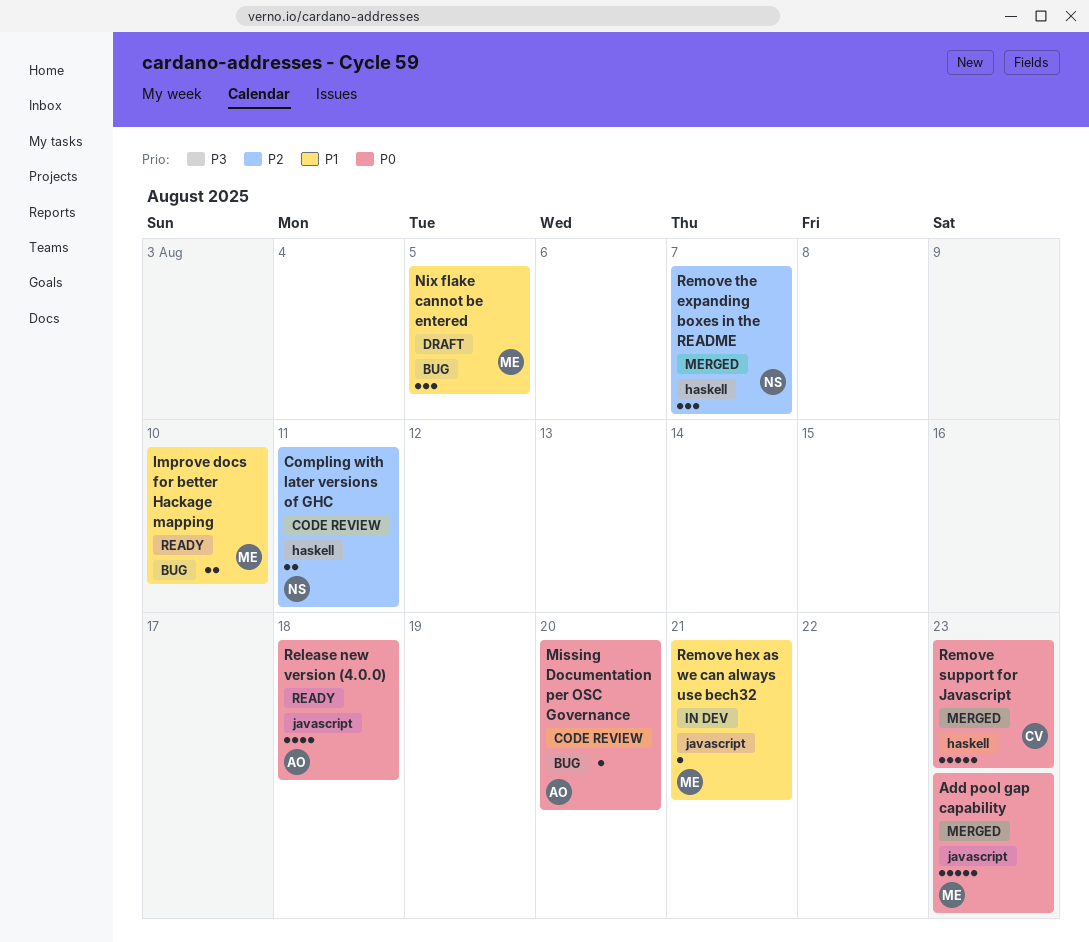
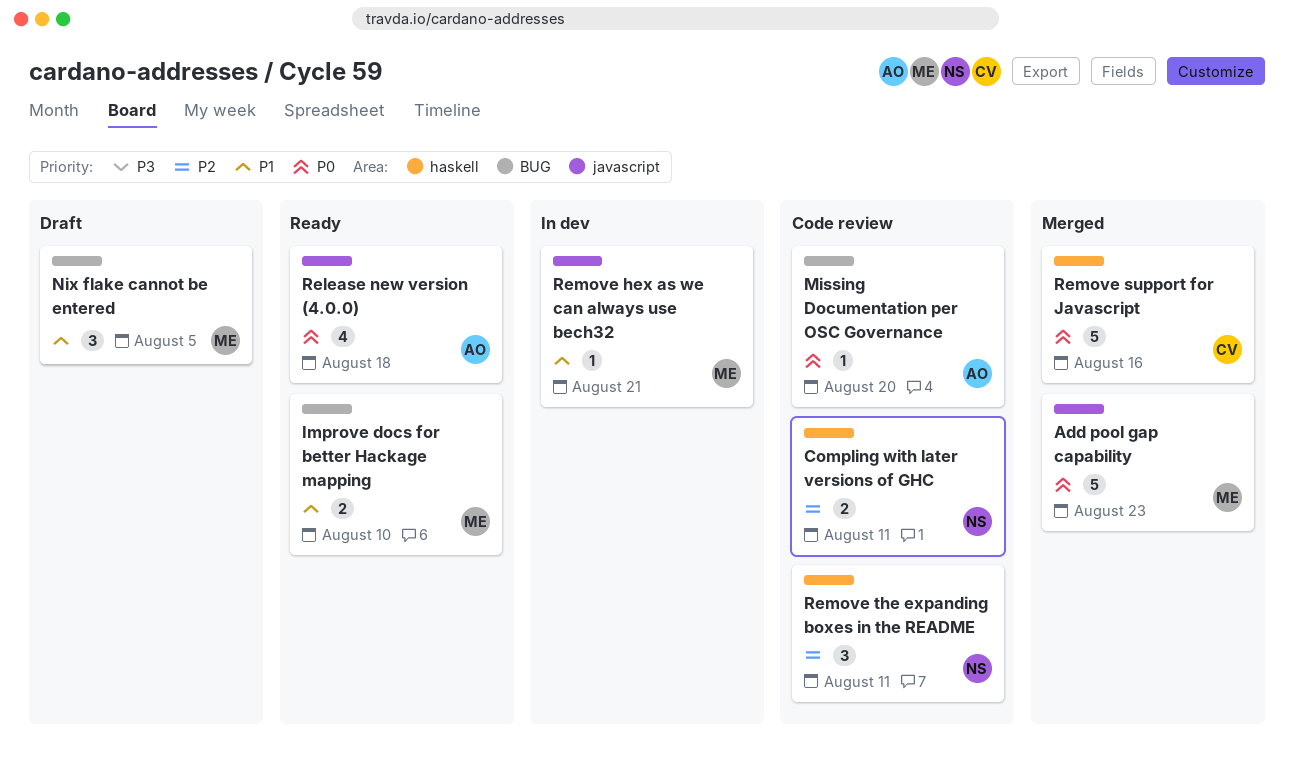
Remove support for Javascript, due: Aug 23 -> Aug 16
Remove the expanding boxes in the README, status: Merged -> Code review
Remove the expanding boxes in the README, due: Aug 7 -> Aug 11

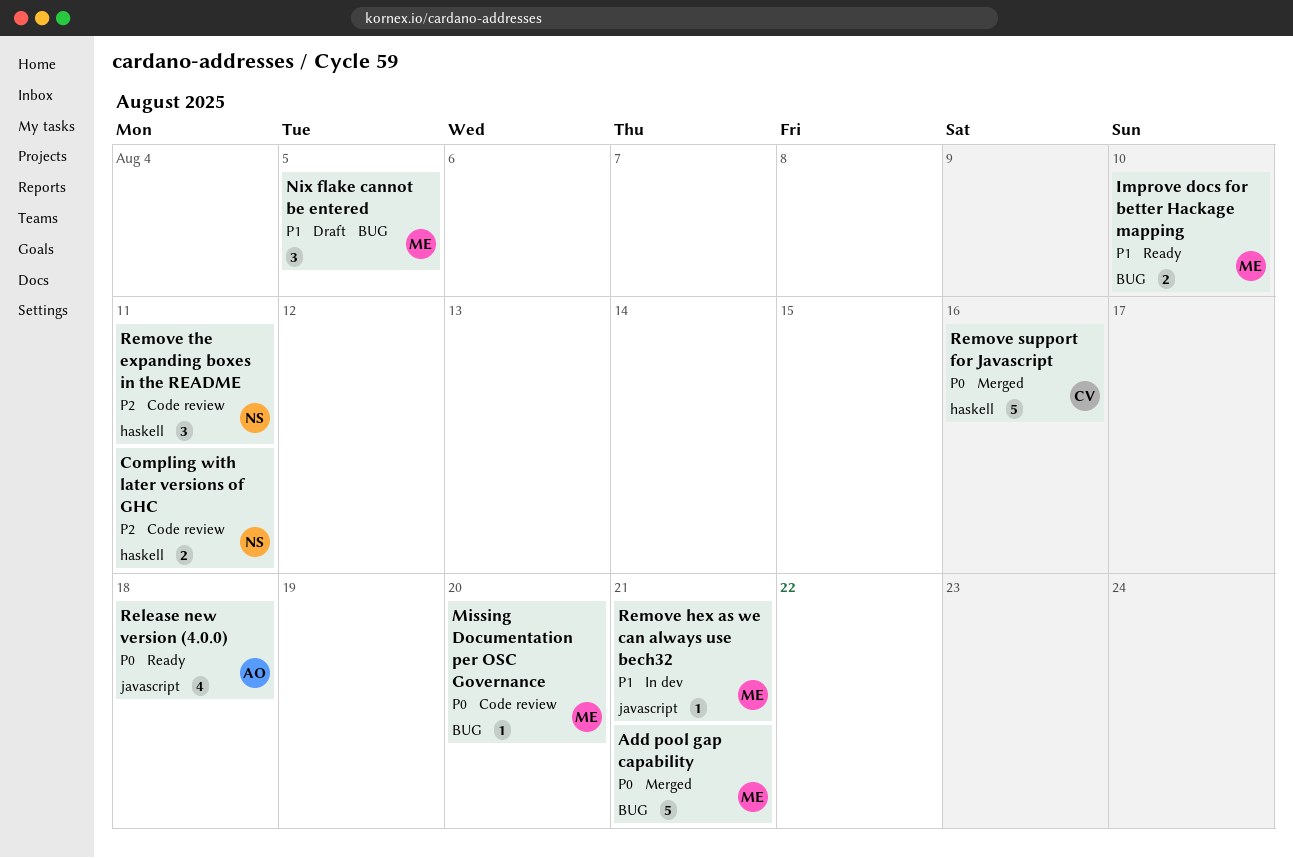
Add pool gap capability, label: javascript -> BUG
Add pool gap capability, due: Aug 23 -> Aug 21
Missing Documentation per OSC Governance, owner: AO -> ME

